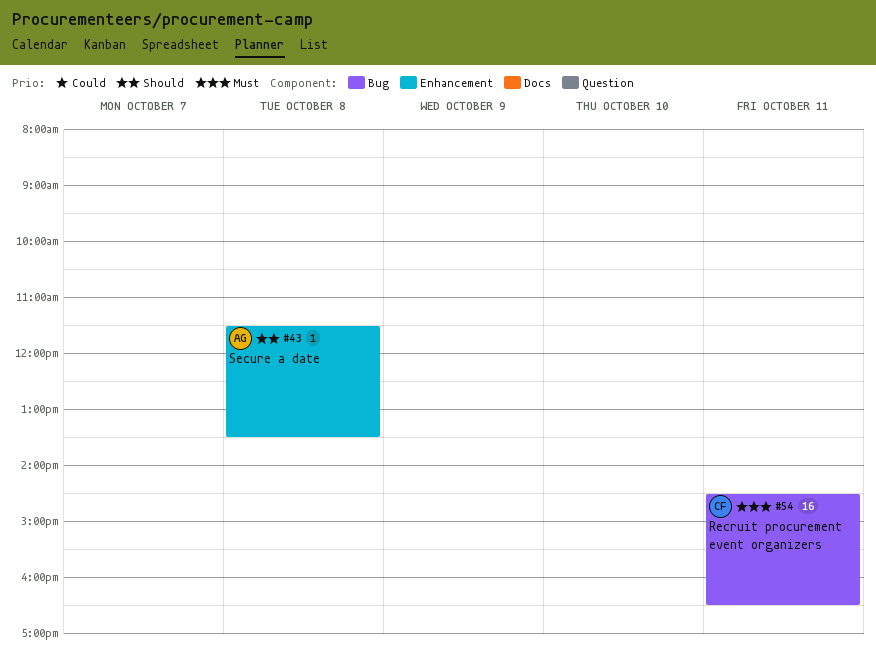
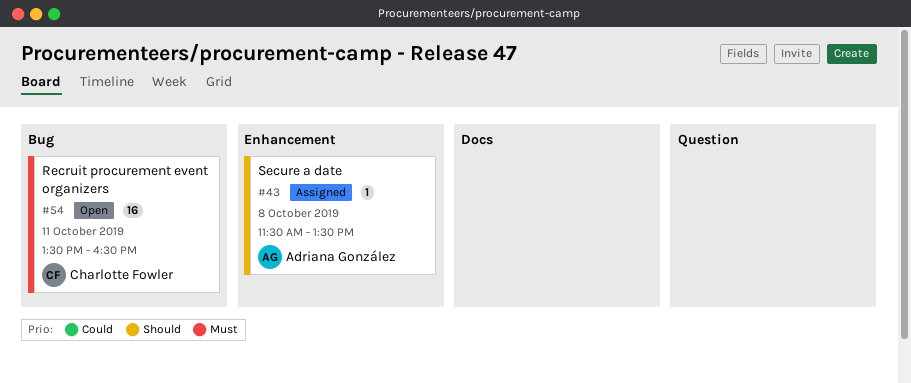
#54, begins: 14:30 -> 13:30

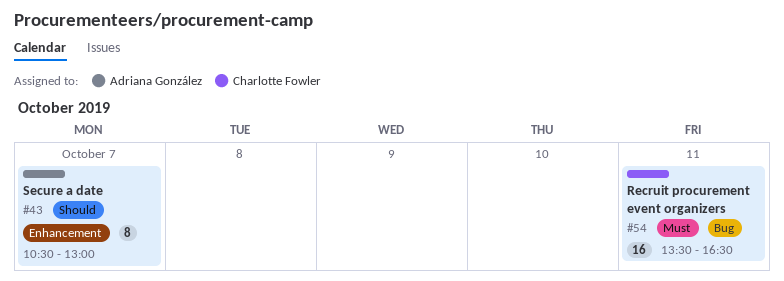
#43, estimate: 1 -> 8
#43, day: Oct 8 -> Oct 7
#43, begins: 11:30 -> 10:30
#43, ends: 13:30 -> 13:00

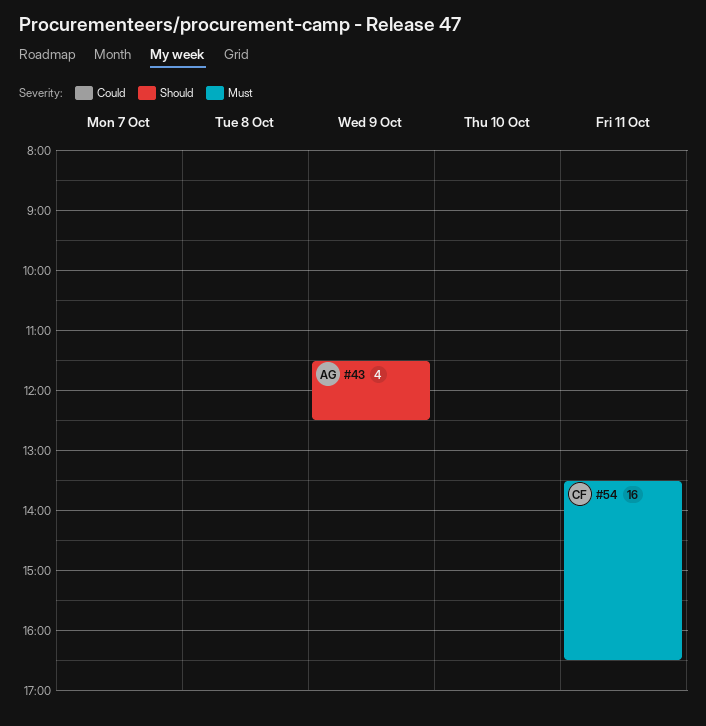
#43, estimate: 8 -> 4
#43, day: Oct 7 -> Oct 9
#43, begins: 10:30 -> 11:30
#43, ends: 13:00 -> 12:30

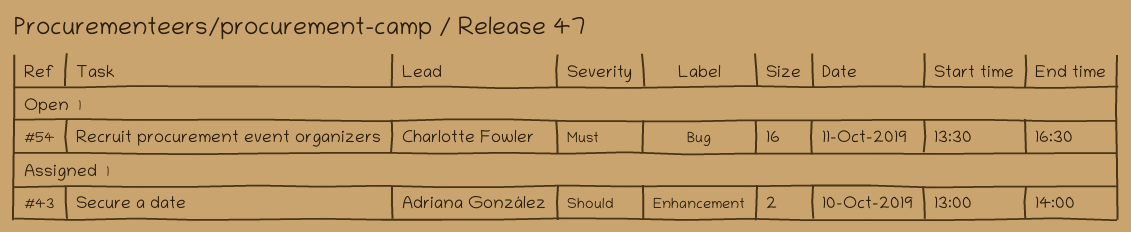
#43, estimate: 4 -> 2
#43, day: Oct 9 -> Oct 10
#43, begins: 11:30 -> 13:00
#43, ends: 12:30 -> 14:00

